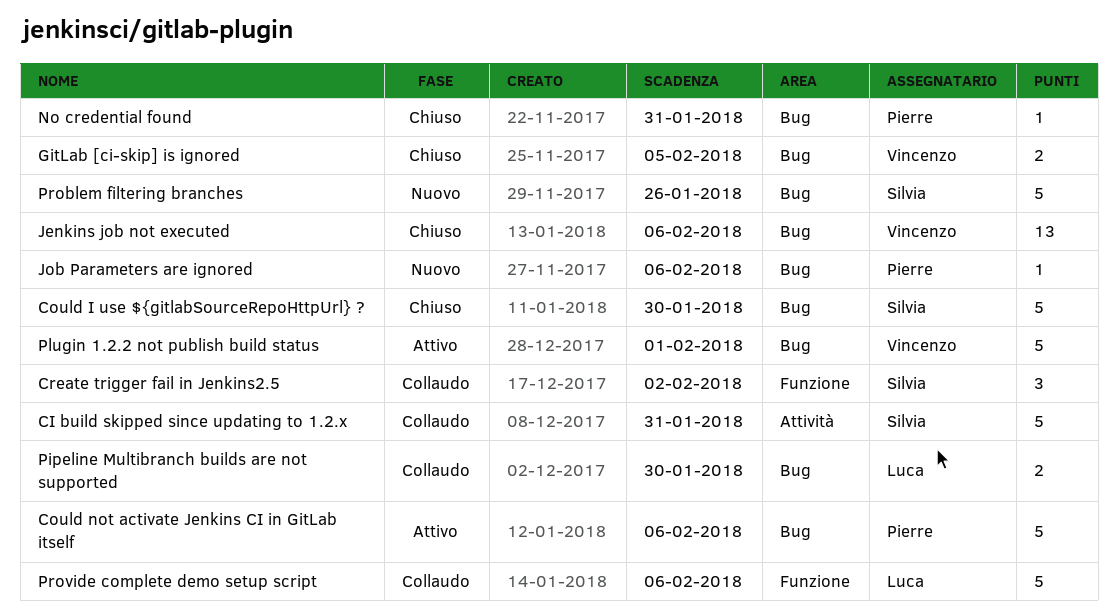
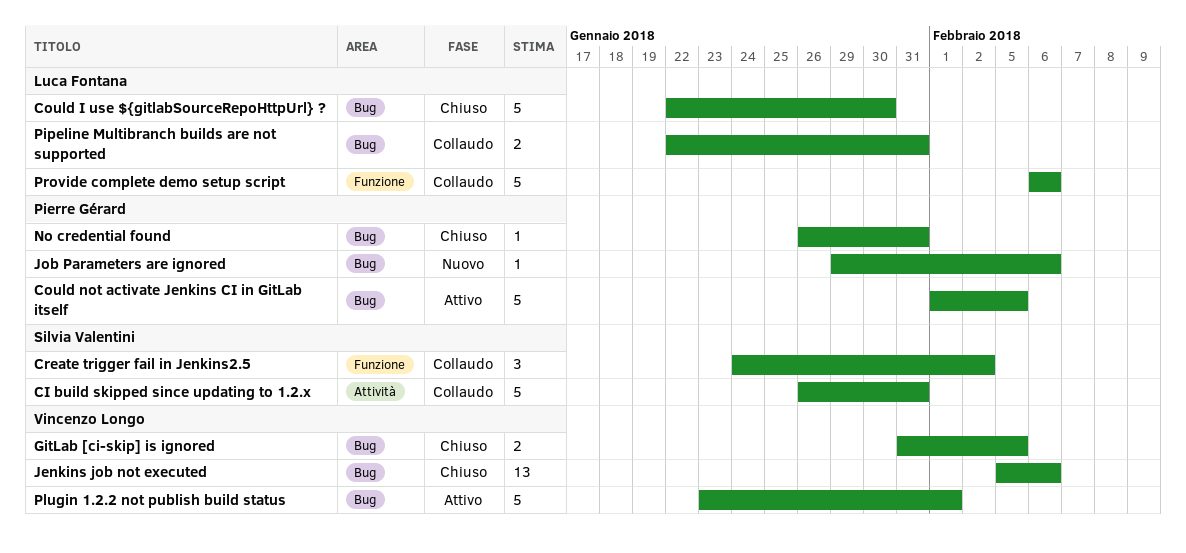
Could I use ${gitlabSourceRepoHttpUrl} ?, owner: Silvia Valentini -> Luca Fontana
Could not activate Jenkins CI in GitLab itself, due: Feb 6 -> Feb 5
Pipeline Multibranch builds are not supported, due: Jan 30 -> Jan 31
Problem filtering branches: present -> none

